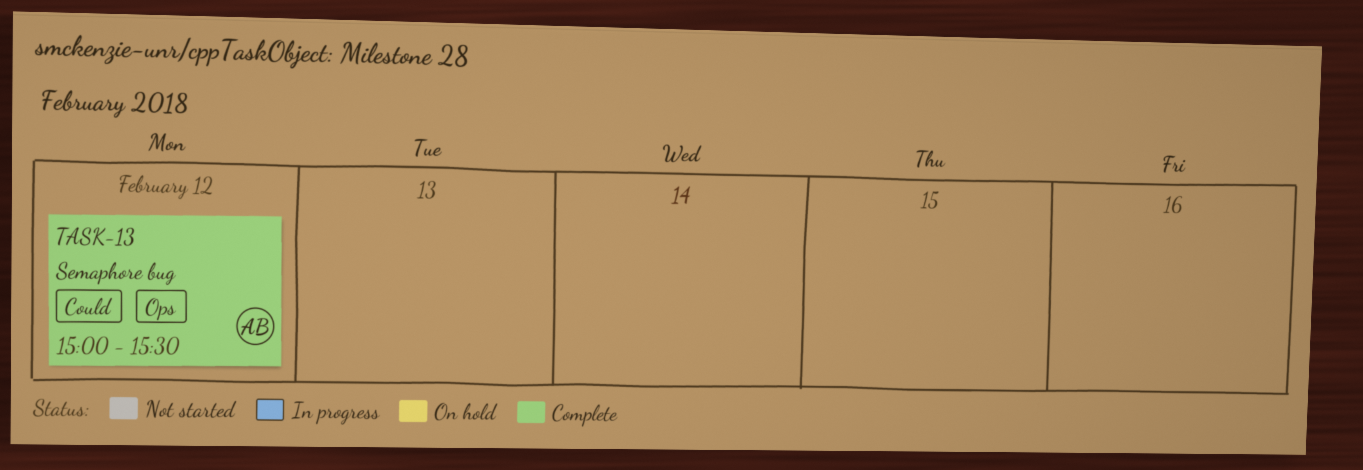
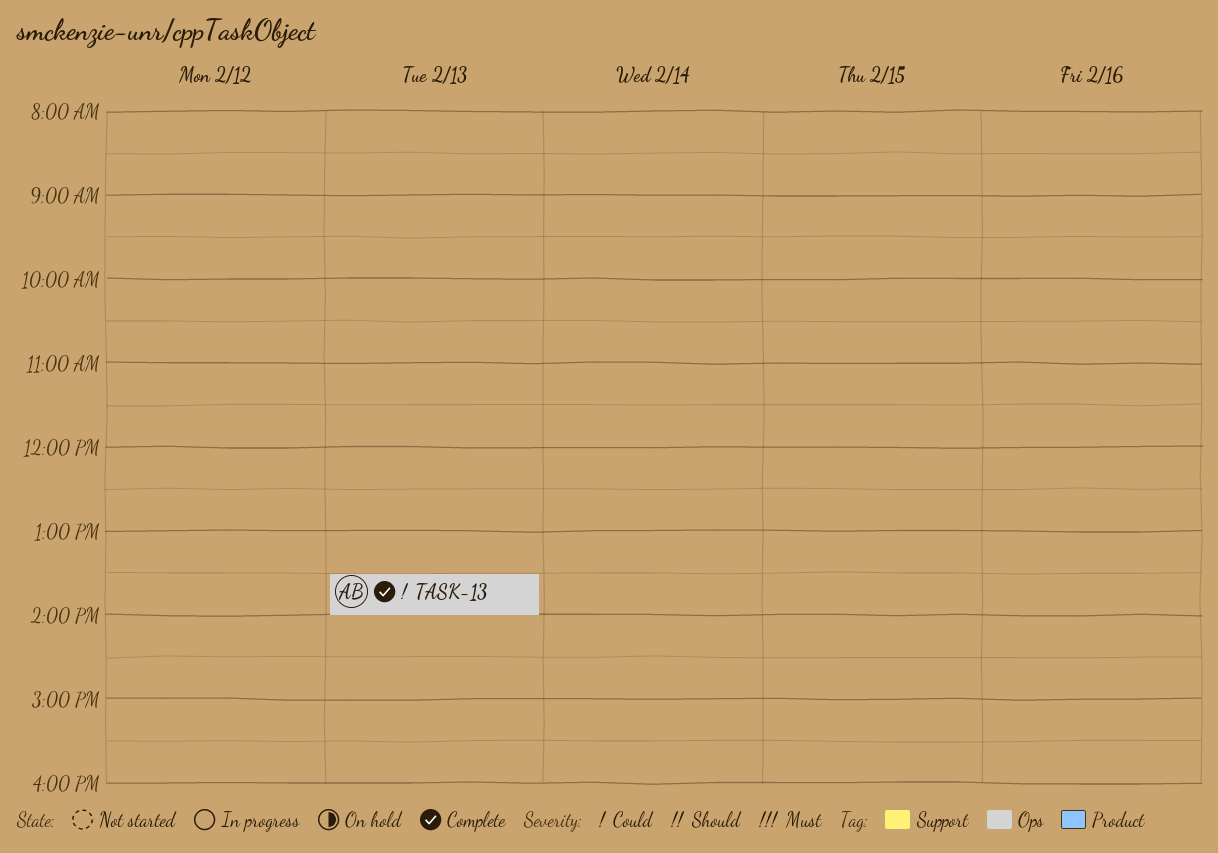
TASK-13, day: Feb 12 -> Feb 13
TASK-13, begins: 15:00 -> 13:30
TASK-13, ends: 15:30 -> 14:00

